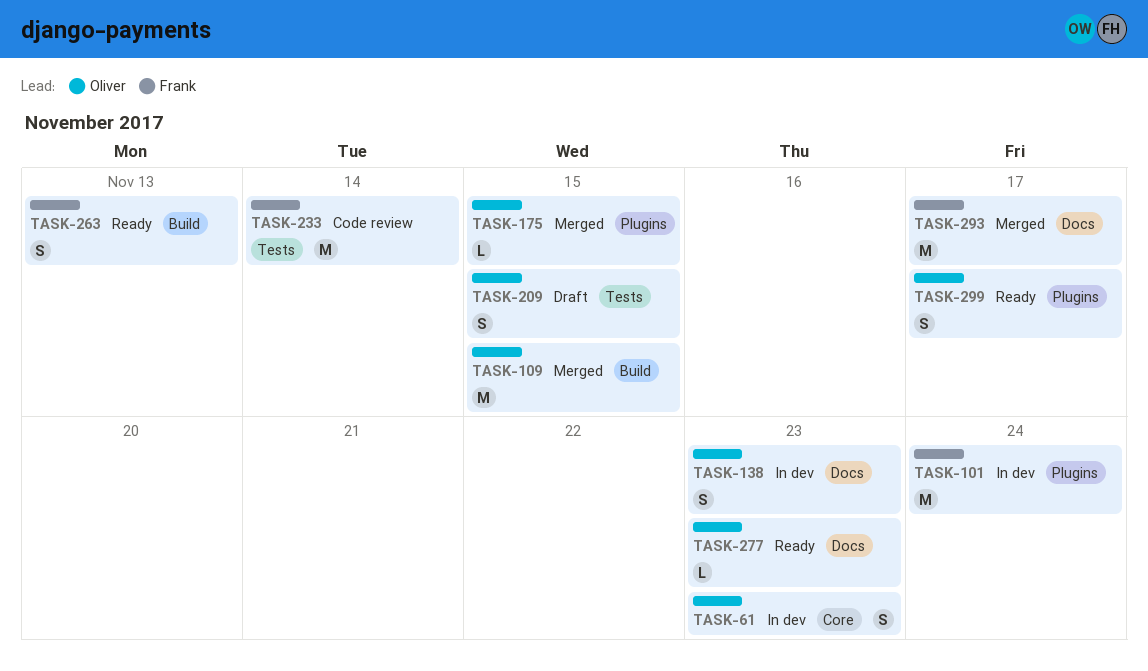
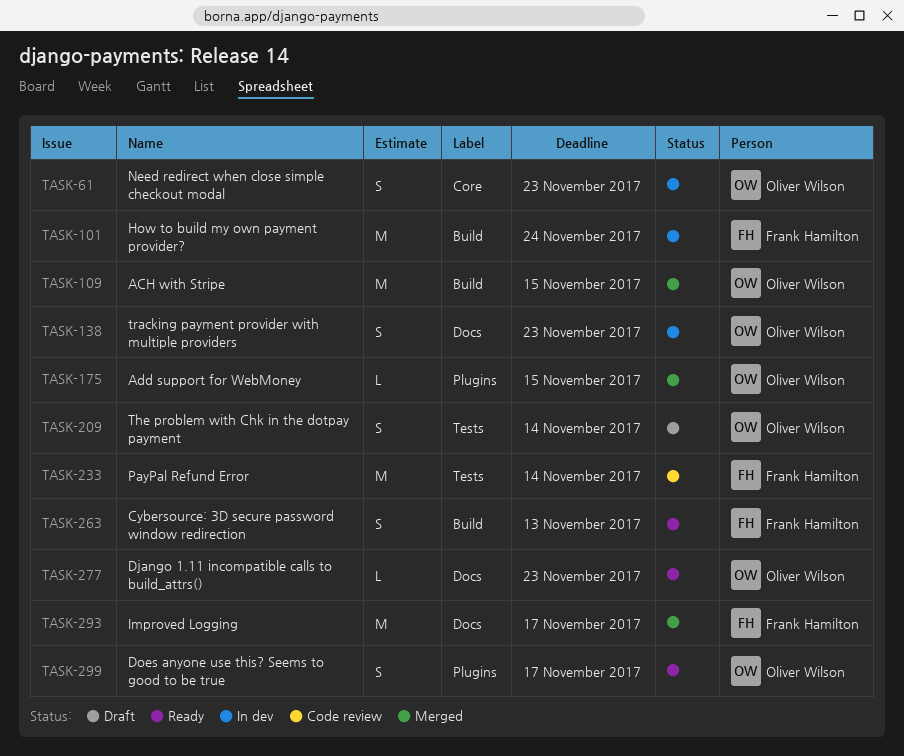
TASK-101, label: Plugins -> Build
TASK-209, due: Nov 15 -> Nov 14

